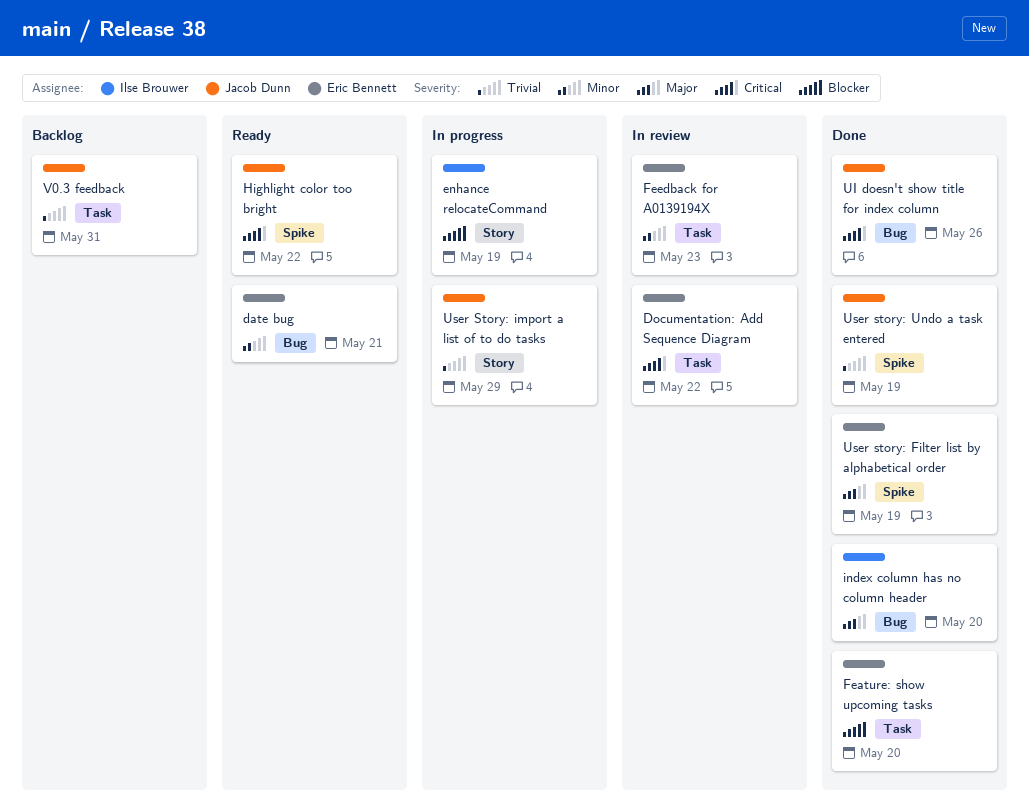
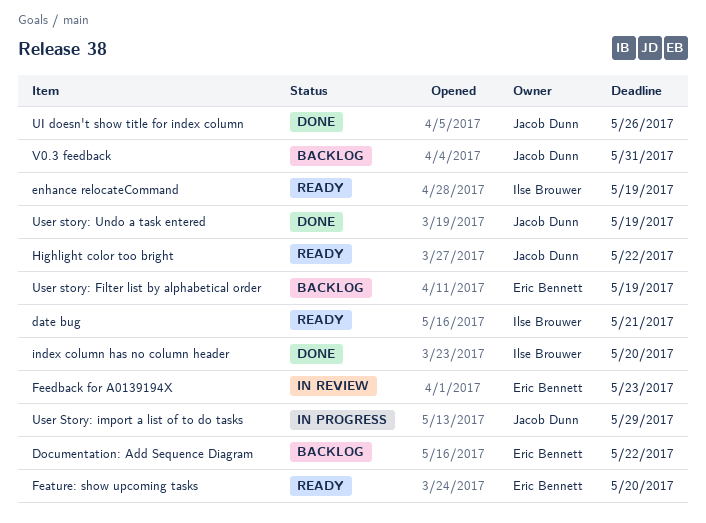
date bug, owner: Eric Bennett -> Ilse Brouwer
Documentation: Add Sequence Diagram, status: In review -> Backlog
enhance relocateCommand, status: In progress -> Ready
Feature: show upcoming tasks, status: Done -> Ready
User story: Filter list by alphabetical order, status: Done -> Backlog

